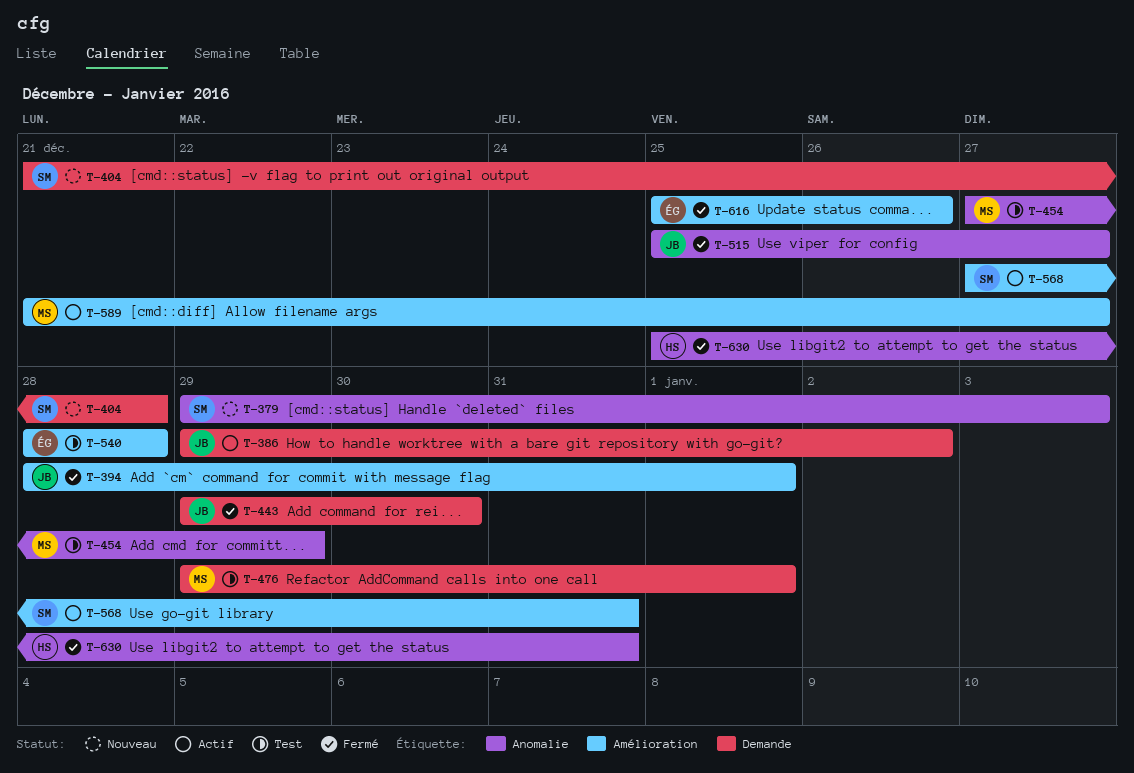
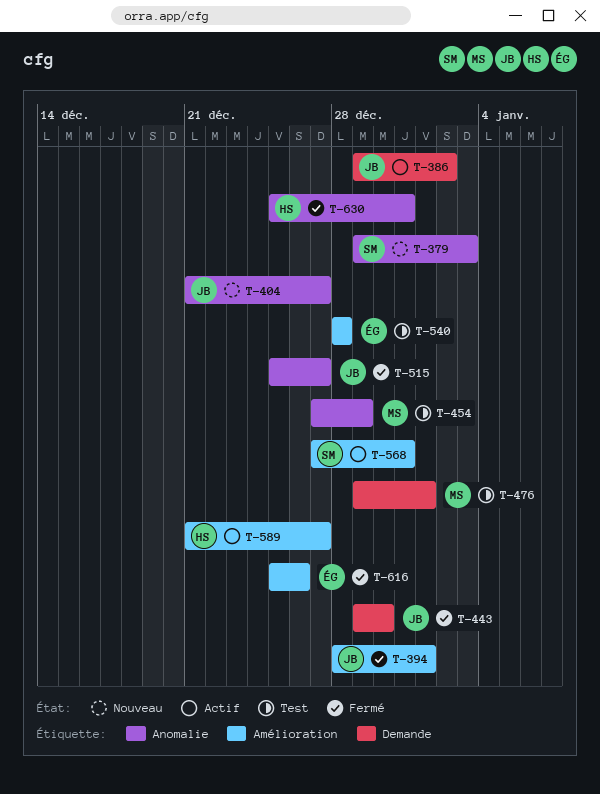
T-404, owner: SM -> JB
T-404, label: Demande -> Anomalie
T-404, due: Dec 28 -> Dec 27
T-589, owner: MS -> HS

